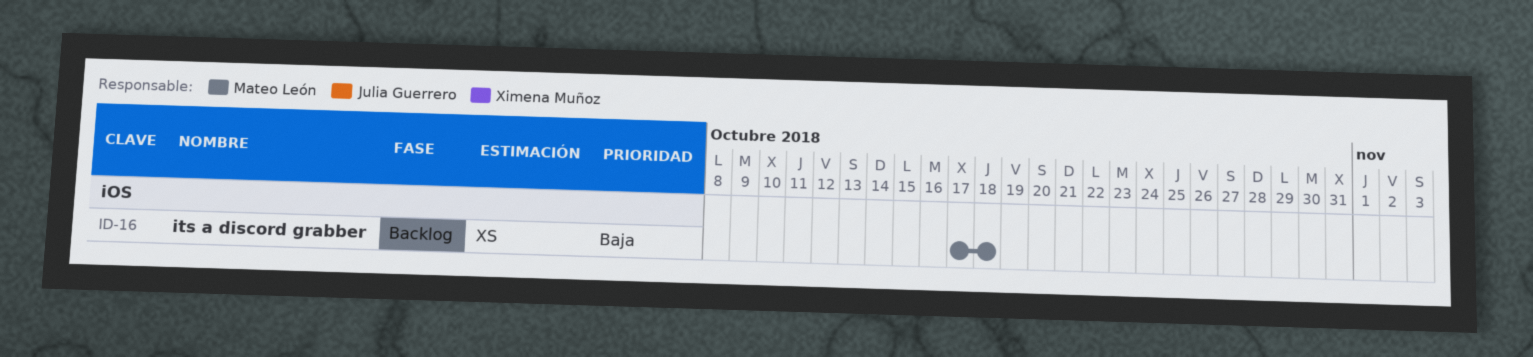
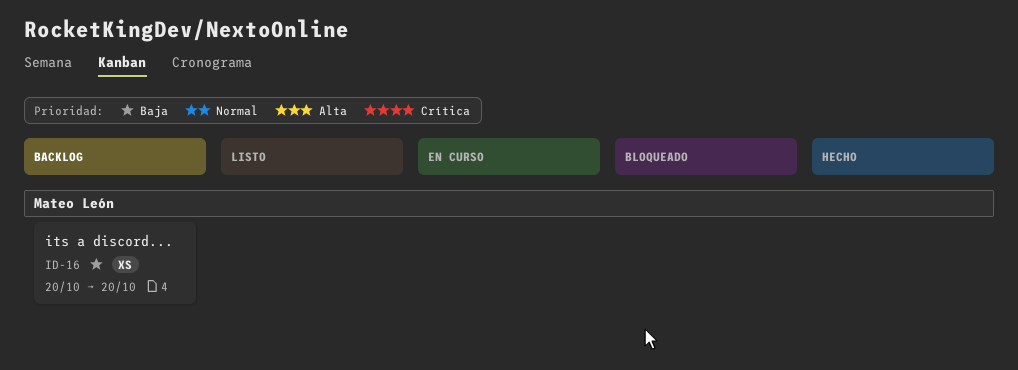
ID-16, start: Oct 17 -> Oct 20
ID-16, due: Oct 18 -> Oct 20

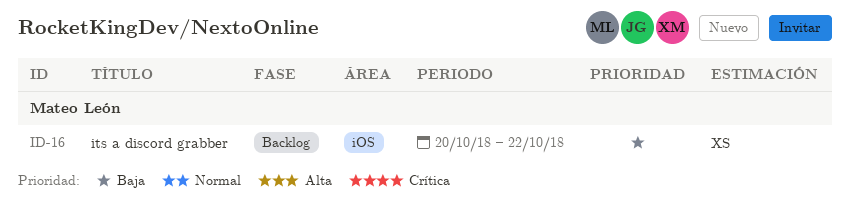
ID-16, due: Oct 20 -> Oct 22

